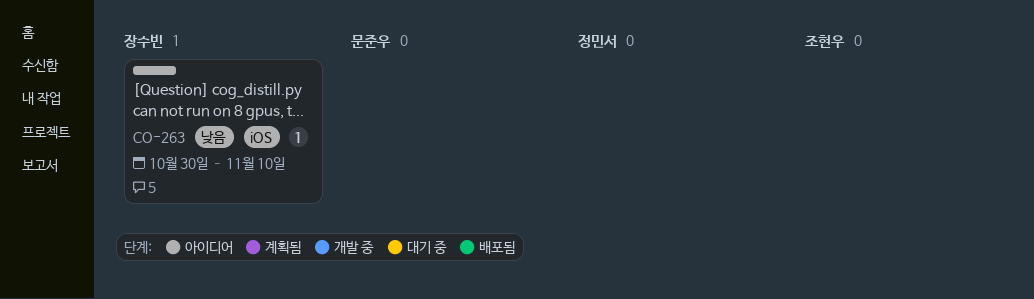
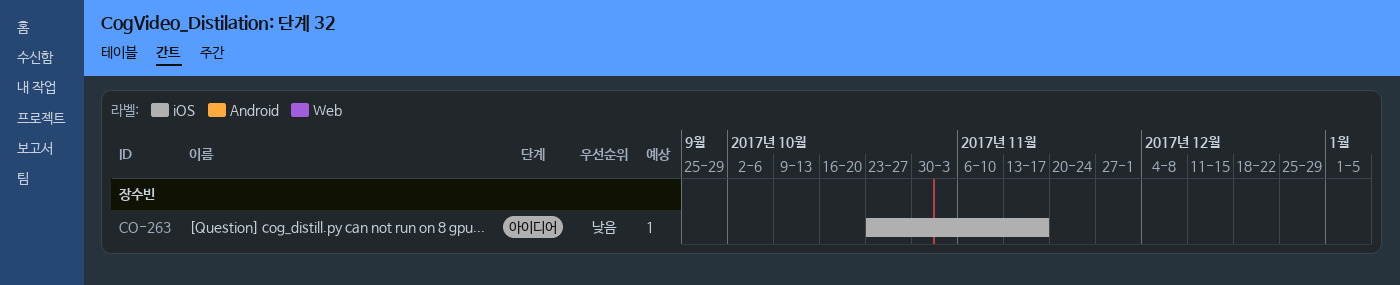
CO-263, start: Oct 30 -> Oct 23
CO-263, due: Nov 10 -> Nov 17

